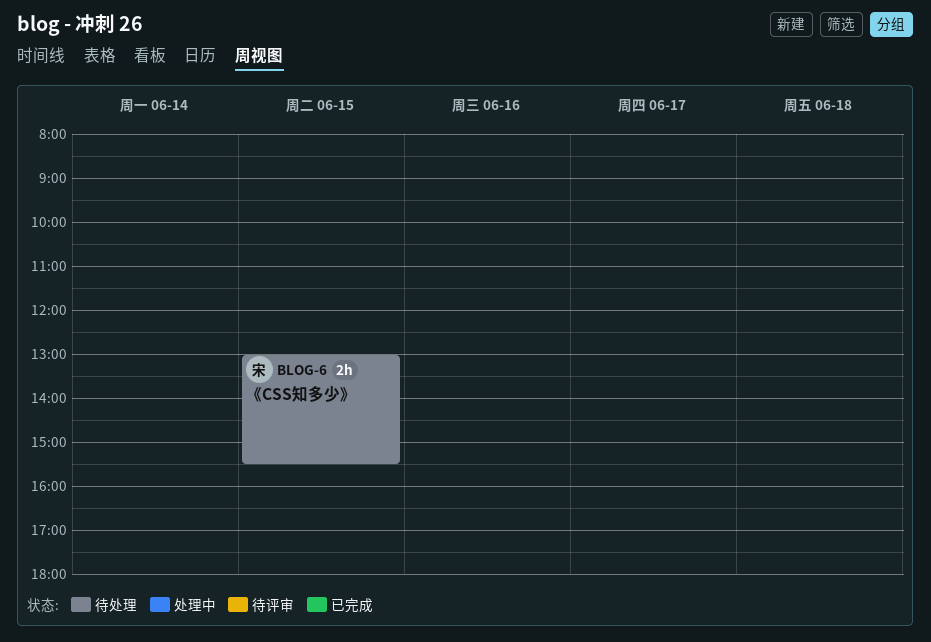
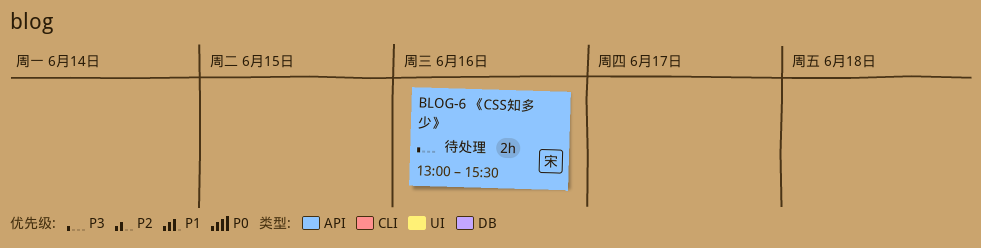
BLOG-6, day: Jun 15 -> Jun 16

